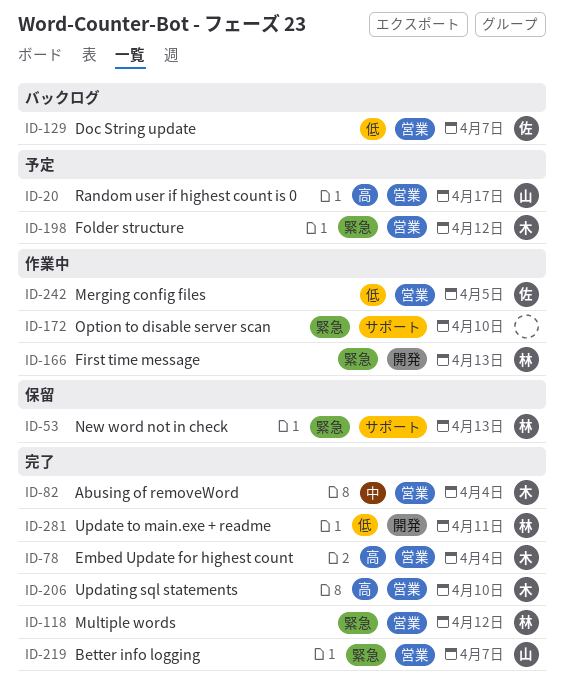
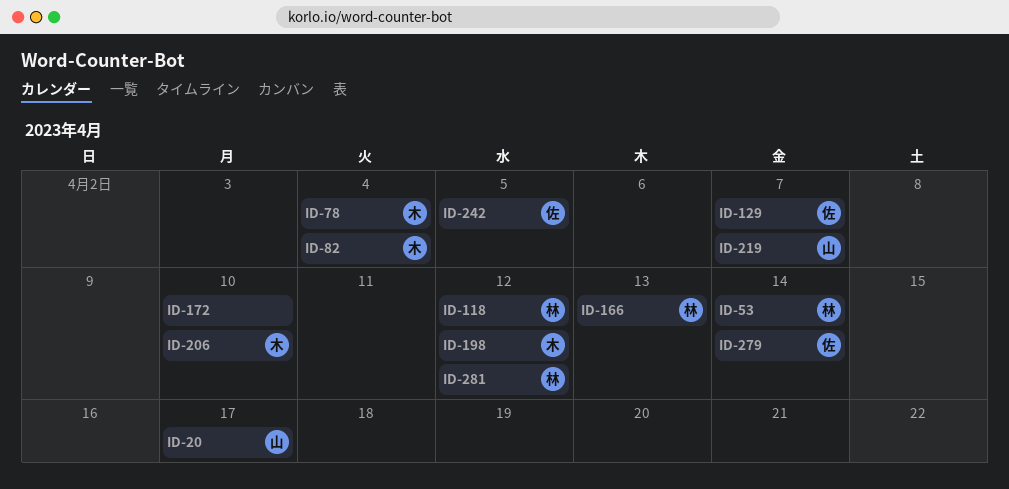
ID-53, due: Apr 13 -> Apr 14
ID-279: none -> present
ID-281, due: Apr 11 -> Apr 12

